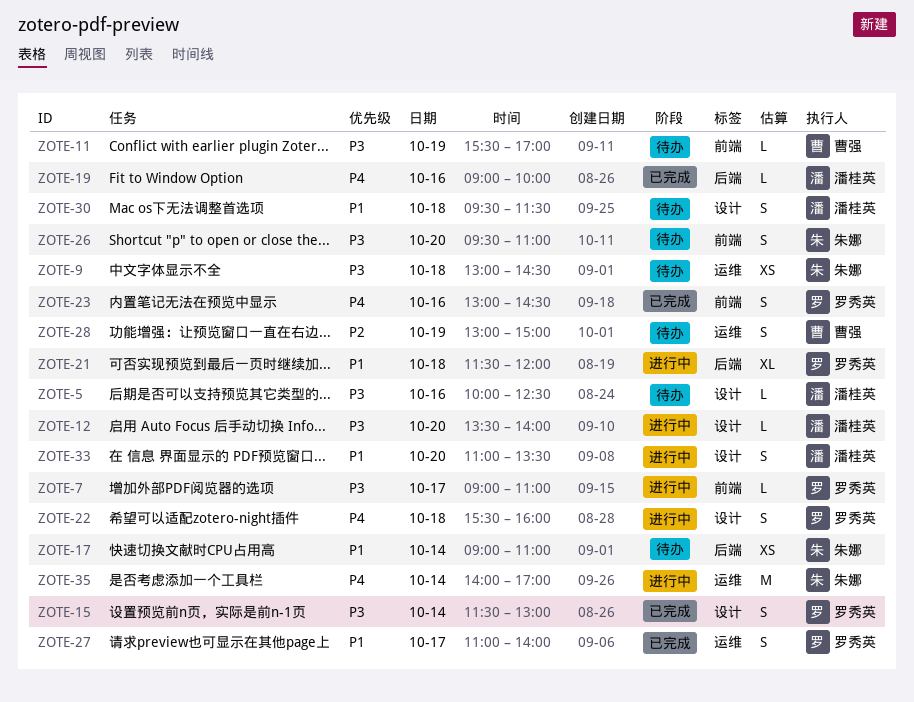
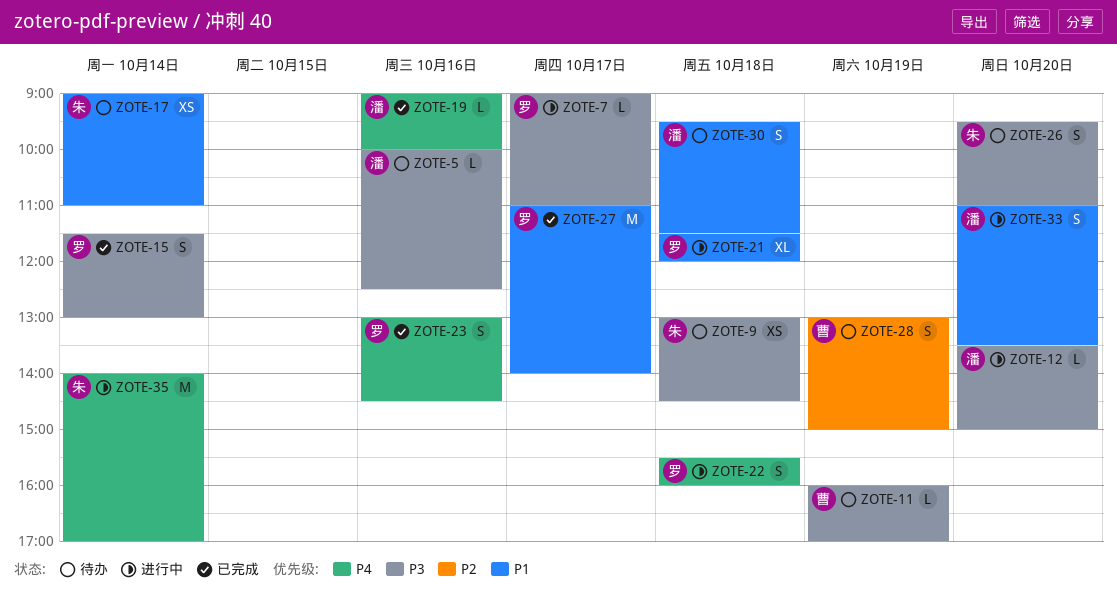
ZOTE-11, begins: 15:30 -> 16:00
ZOTE-12, ends: 14:00 -> 15:00
ZOTE-27, estimate: S -> M

